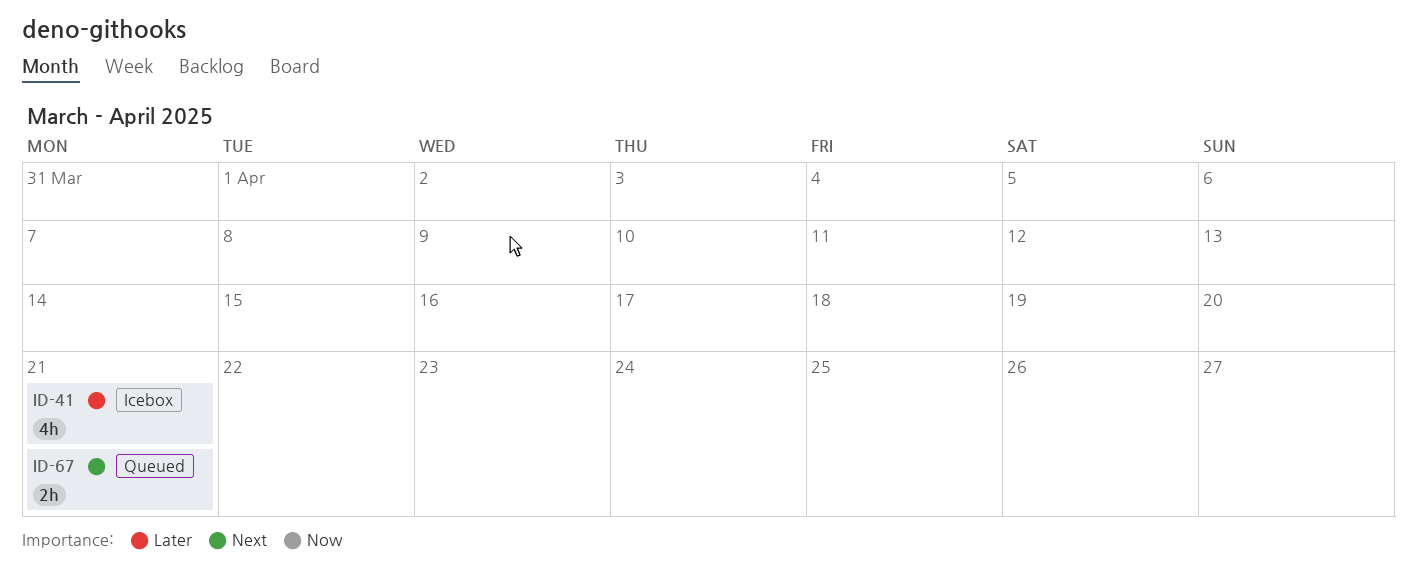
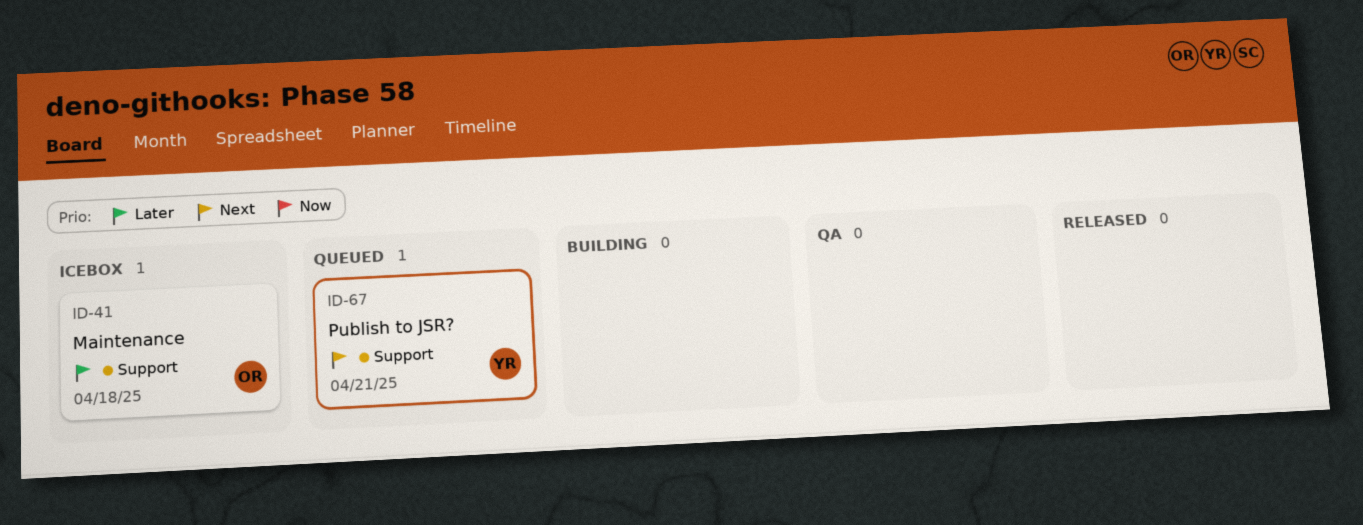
ID-41, due: Apr 21 -> Apr 18

